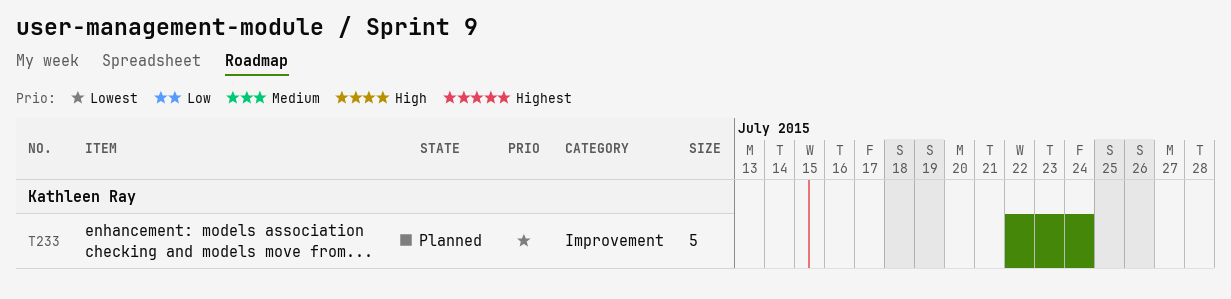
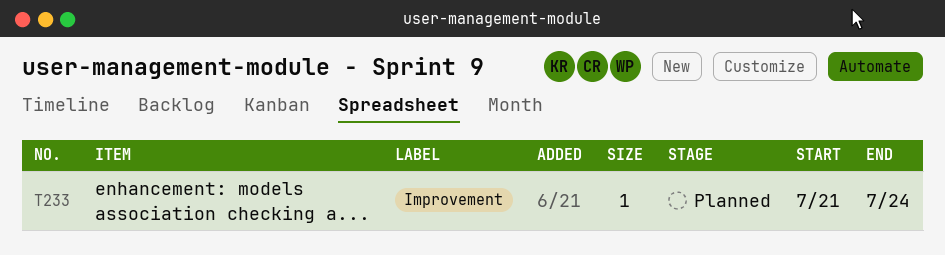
T233, estimate: 5 -> 1
T233, start: Jul 22 -> Jul 21

